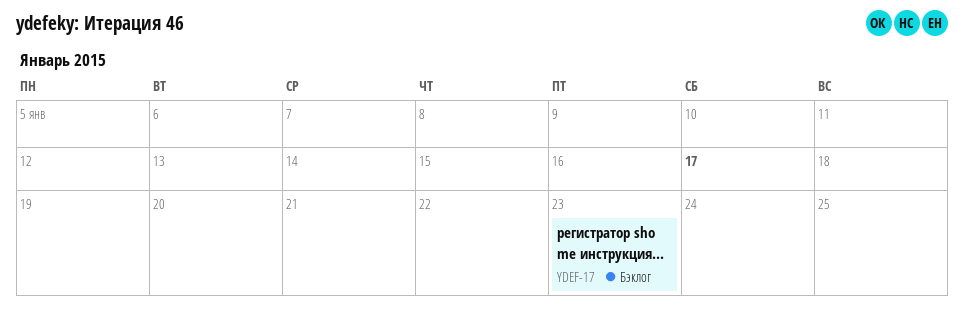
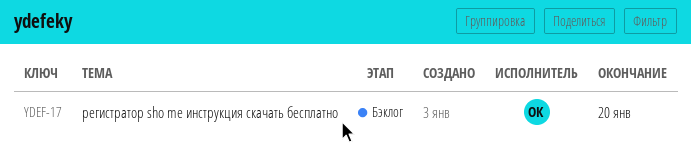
YDEF-17, due: Jan 23 -> Jan 20

